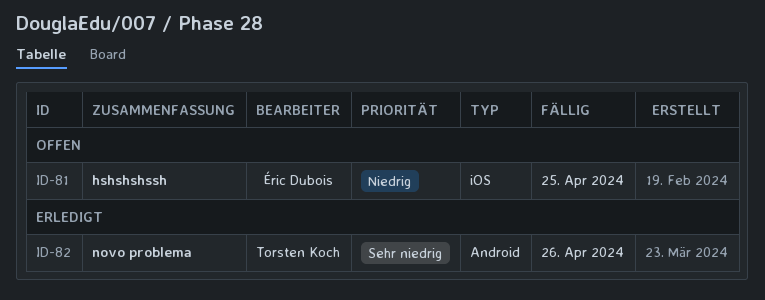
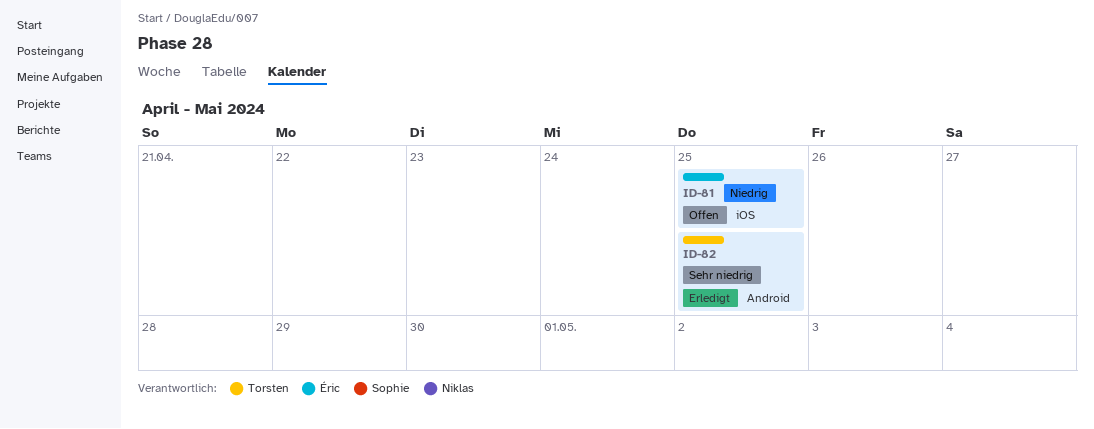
ID-82, due: Apr 26 -> Apr 25

